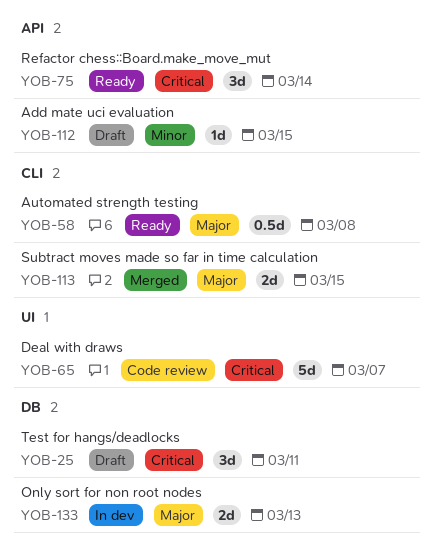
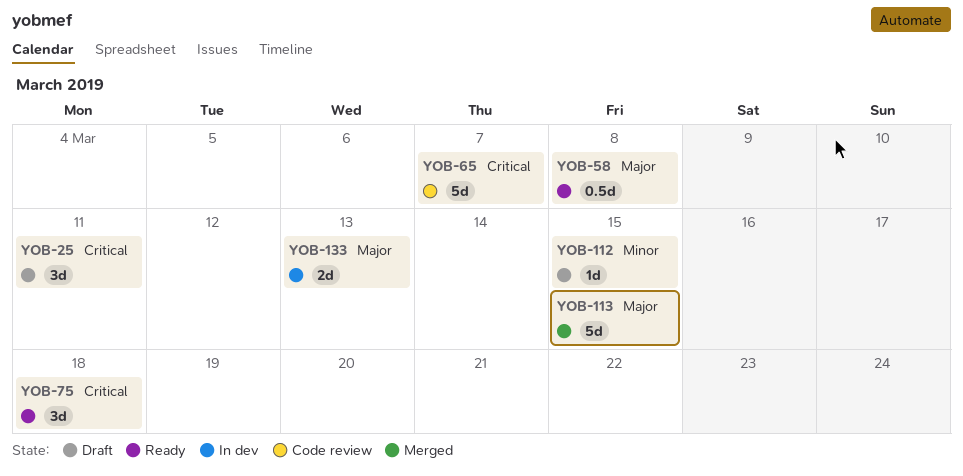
YOB-75, due: Mar 14 -> Mar 18
YOB-113, estimate: 2d -> 5d

